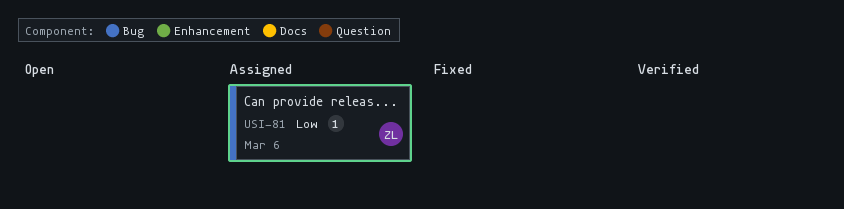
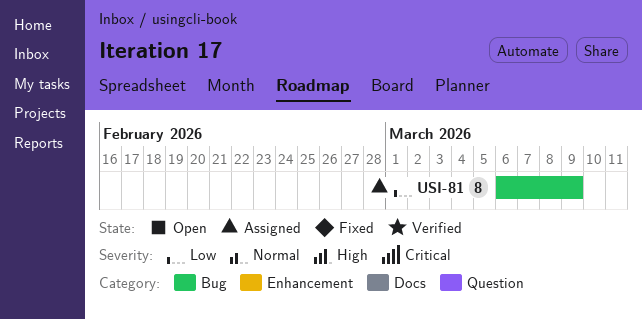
USI-81, estimate: 1 -> 8
USI-81, due: Mar 6 -> Mar 9

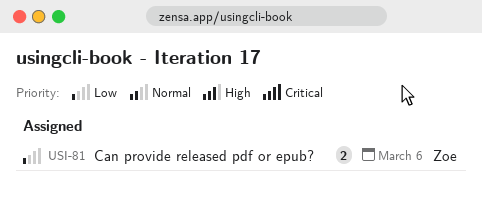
USI-81, estimate: 8 -> 2
USI-81, due: Mar 9 -> Mar 6

